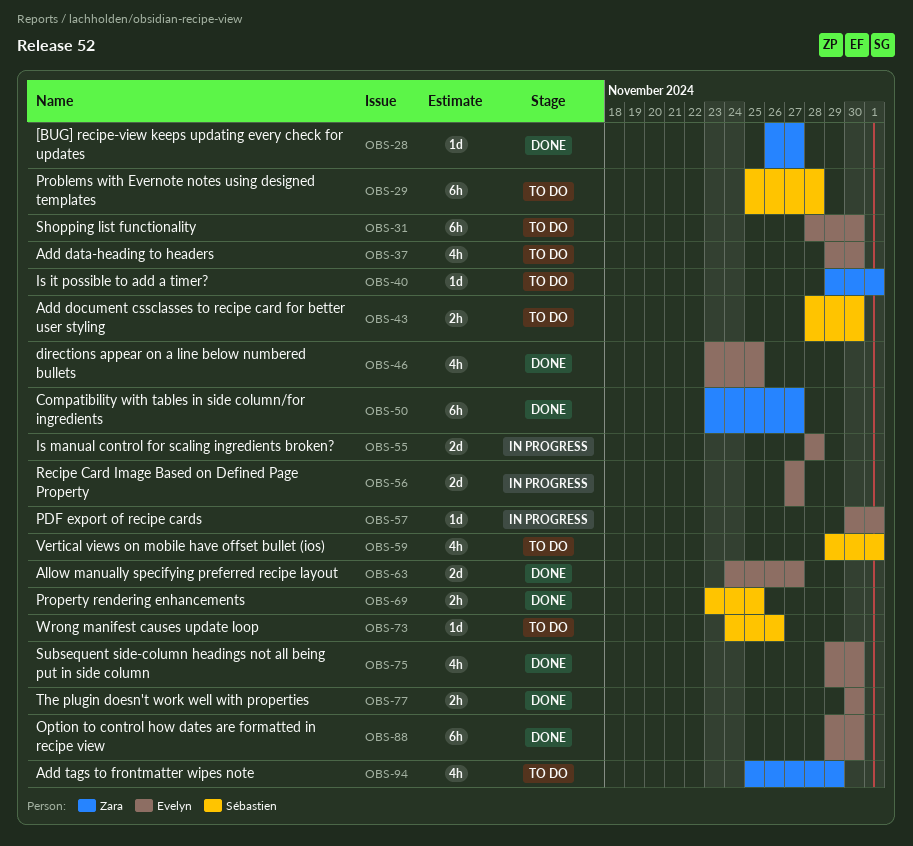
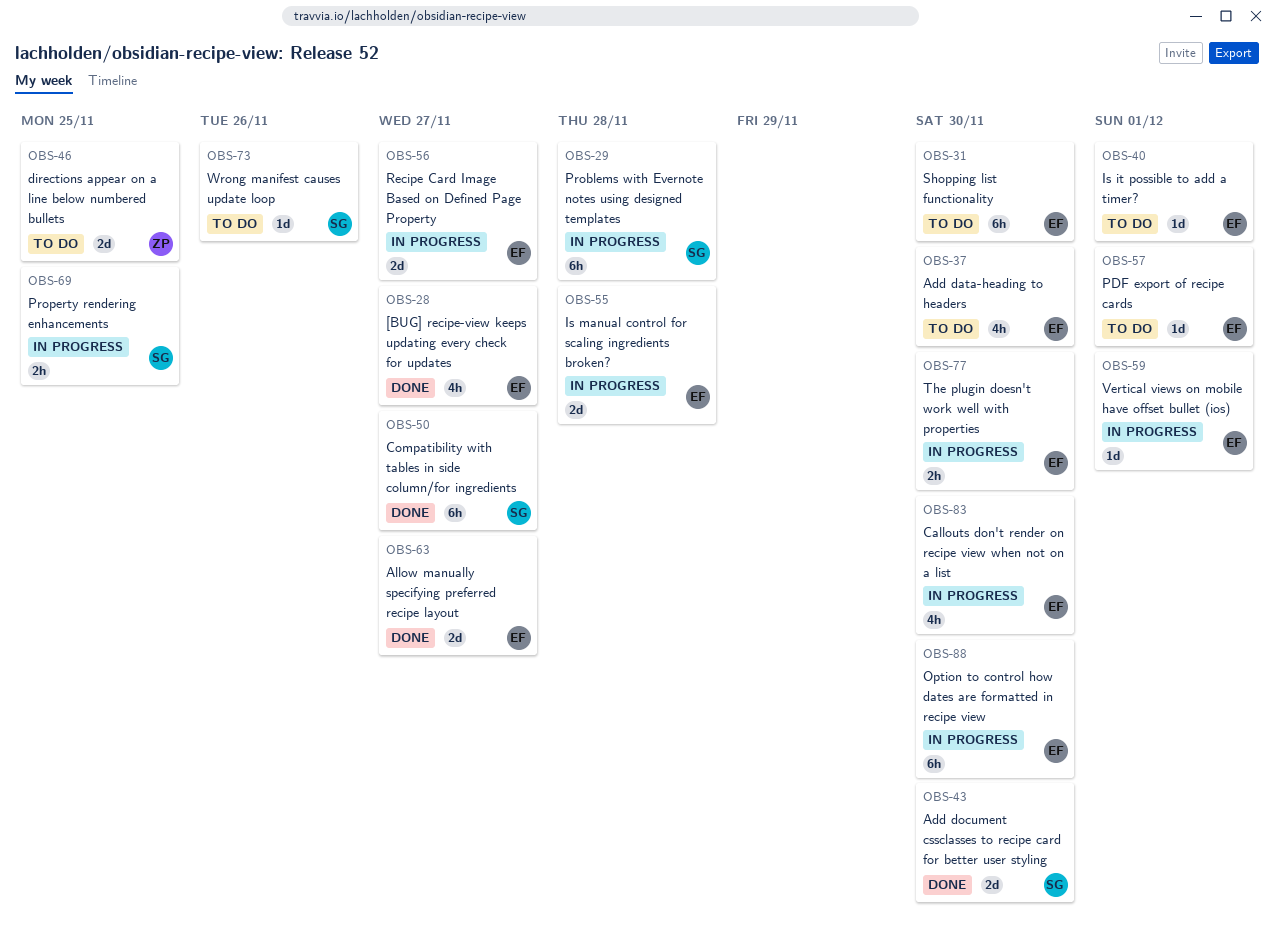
OBS-28, owner: Zara -> Evelyn
OBS-28, estimate: 1d -> 4h
OBS-29, status: To do -> In progress
OBS-40, owner: Zara -> Evelyn
OBS-43, status: To do -> Done
OBS-43, estimate: 2h -> 2d
OBS-46, status: Done -> To do
OBS-46, owner: Evelyn -> Zara
OBS-46, estimate: 4h -> 2d
OBS-50, owner: Zara -> Sébastien
OBS-57, status: In progress -> To do
OBS-59, status: To do -> In progress
OBS-59, owner: Sébastien -> Evelyn
OBS-59, estimate: 4h -> 1d
OBS-69, status: Done -> In progress
OBS-75: present -> none
OBS-77, status: Done -> In progress
OBS-83: none -> present
OBS-88, status: Done -> In progress
OBS-94: present -> none

